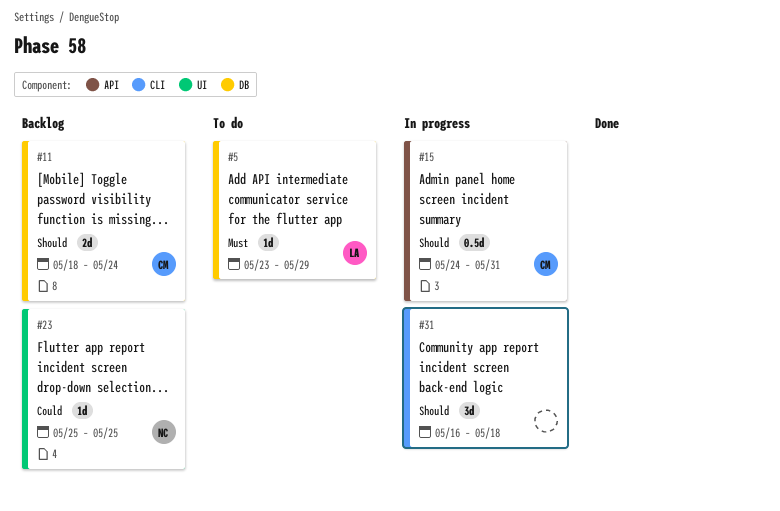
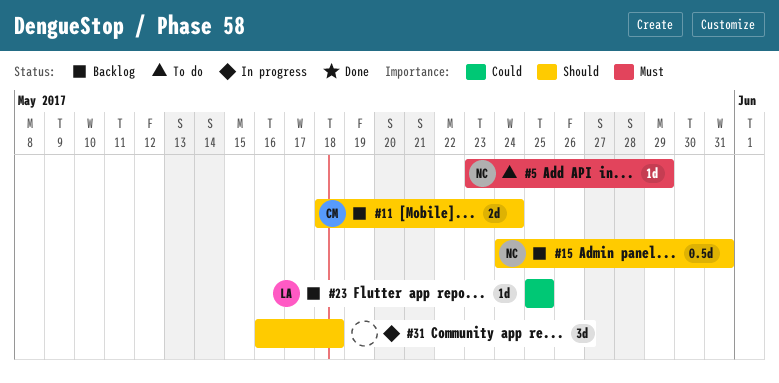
#5, owner: LA -> NC
#15, status: In progress -> Backlog
#15, owner: CM -> NC
#23, owner: NC -> LA

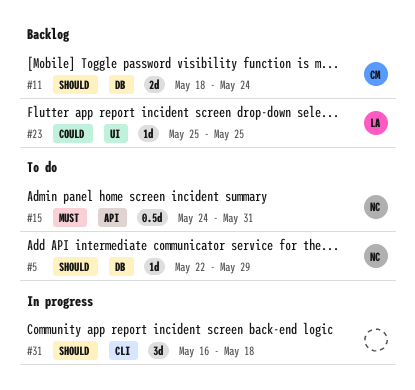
#5, priority: Must -> Should
#5, start: May 23 -> May 22
#15, status: Backlog -> To do
#15, priority: Should -> Must

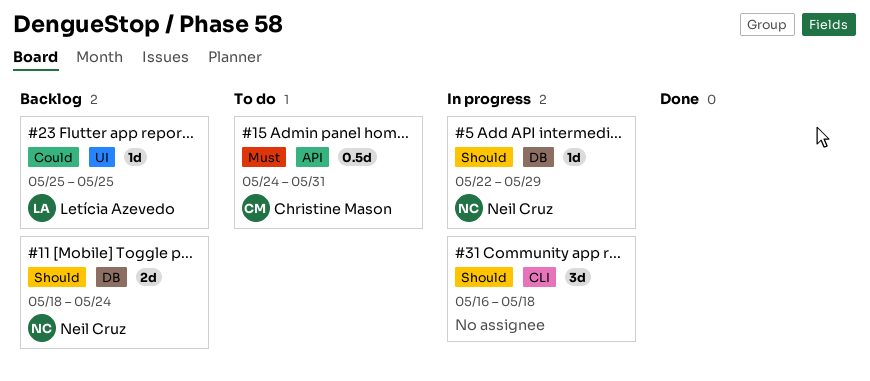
#5, status: To do -> In progress
#11, owner: Christine Mason -> Neil Cruz
#15, owner: Neil Cruz -> Christine Mason

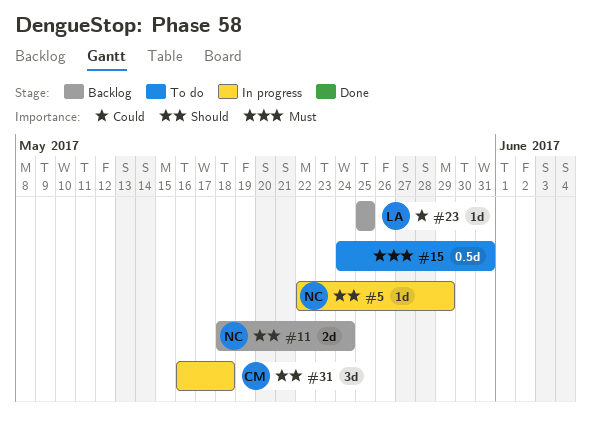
#15, owner: Christine Mason -> none
#31, owner: none -> Christine Mason

